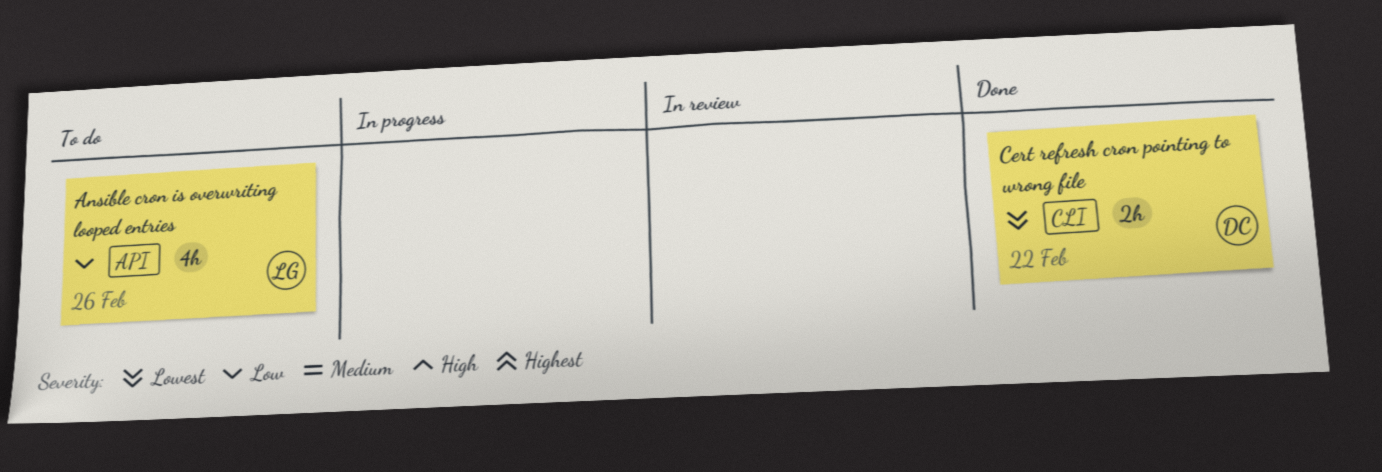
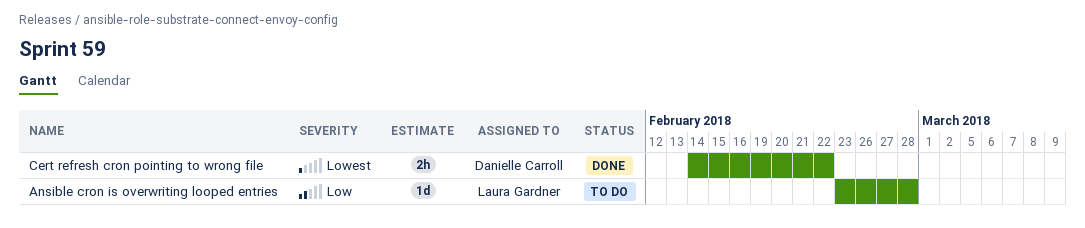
Ansible cron is overwriting looped entries, estimate: 4h -> 1d
Ansible cron is overwriting looped entries, due: Feb 26 -> Feb 28

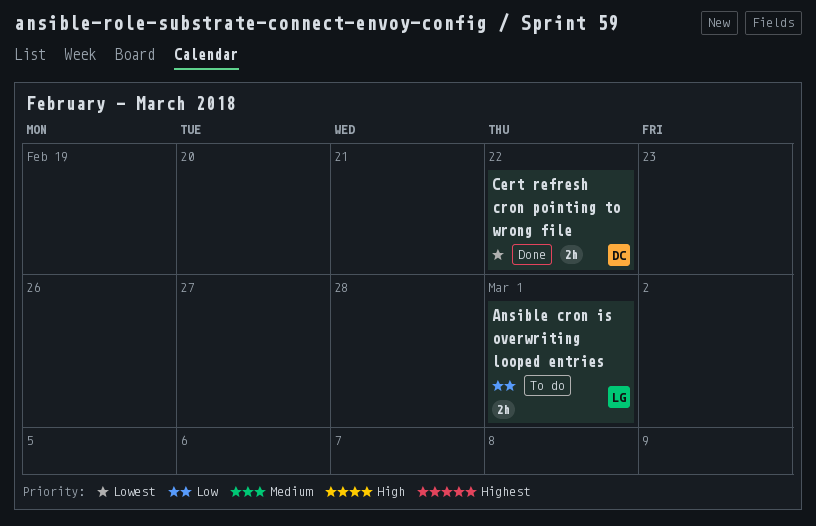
Ansible cron is overwriting looped entries, estimate: 1d -> 2h
Ansible cron is overwriting looped entries, due: Feb 28 -> Mar 1

